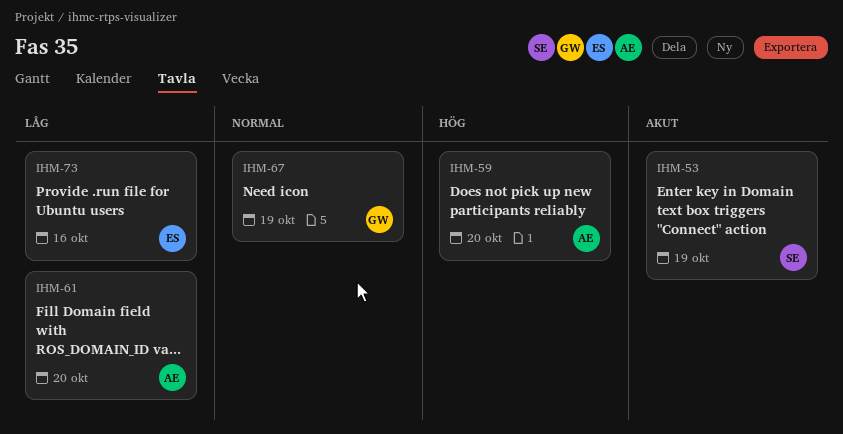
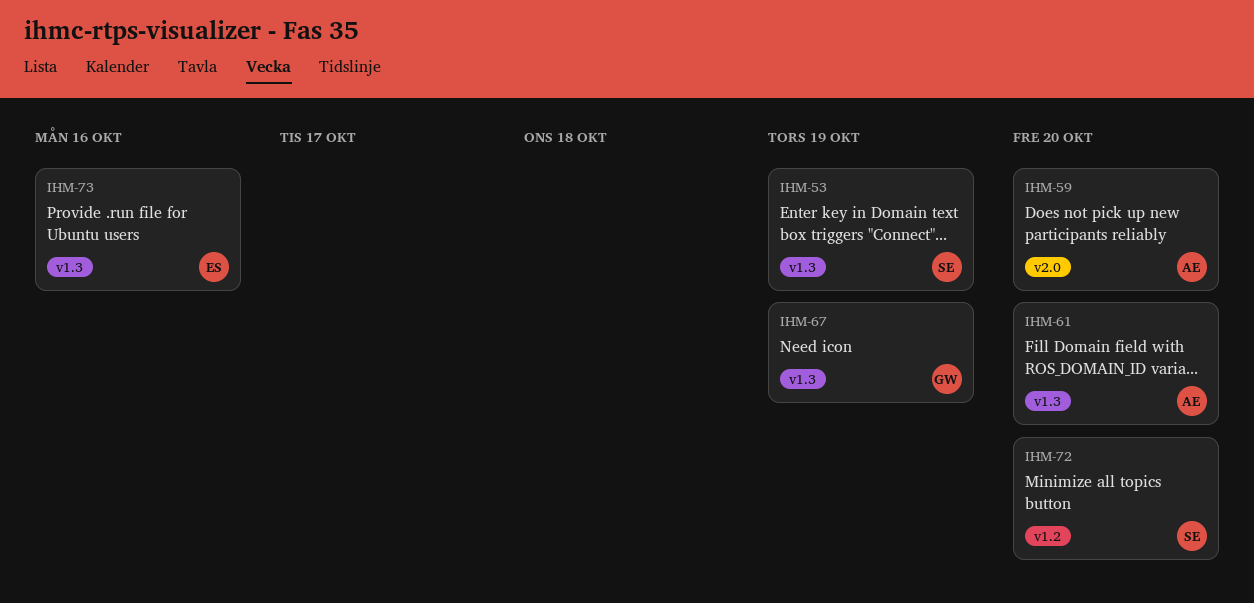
IHM-72: none -> present

